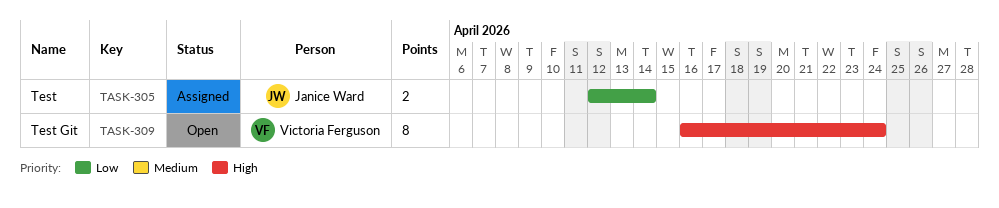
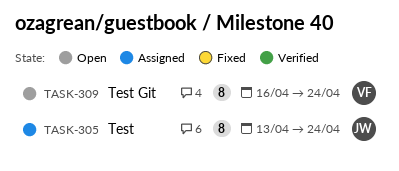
TASK-305, estimate: 2 -> 8
TASK-305, start: Apr 12 -> Apr 13
TASK-305, due: Apr 14 -> Apr 24

